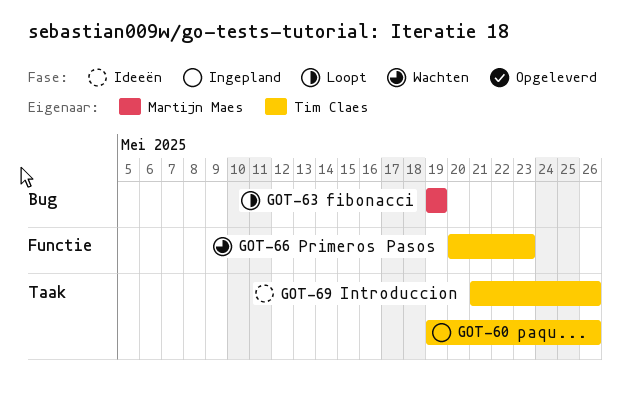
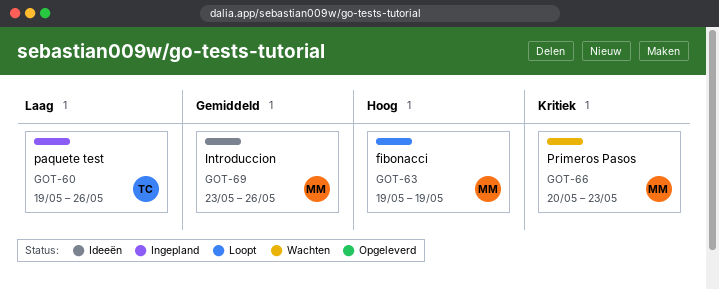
GOT-66, owner: Tim Claes -> Martijn Maes
GOT-69, owner: Tim Claes -> Martijn Maes
GOT-69, start: May 21 -> May 23

